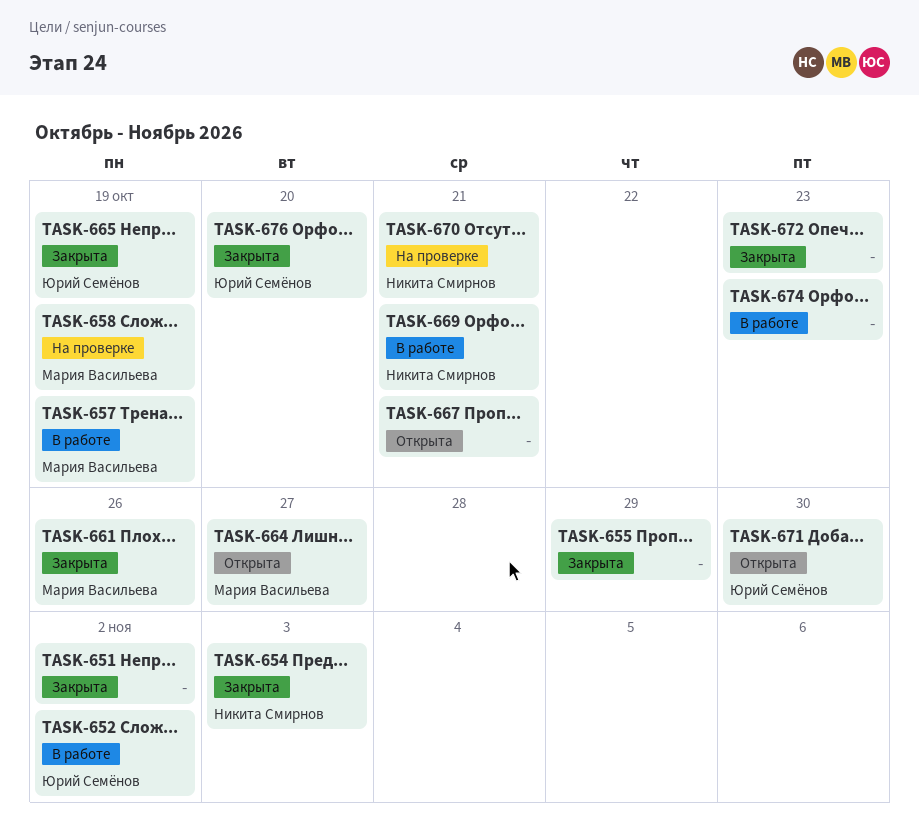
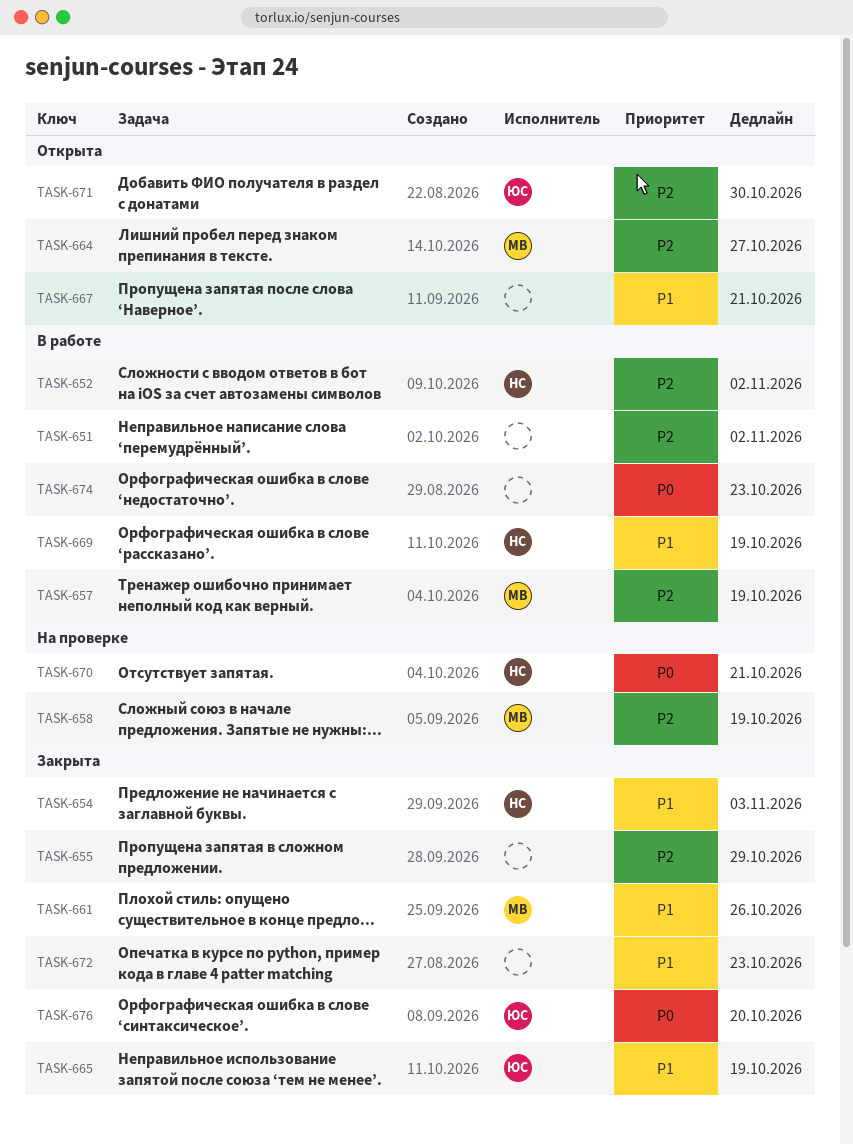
TASK-651, status: Закрыта -> В работе
TASK-652, owner: Юрий Семёнов -> Никита Смирнов
TASK-669, due: Oct 21 -> Oct 19

